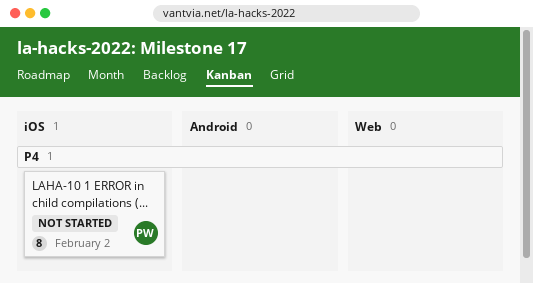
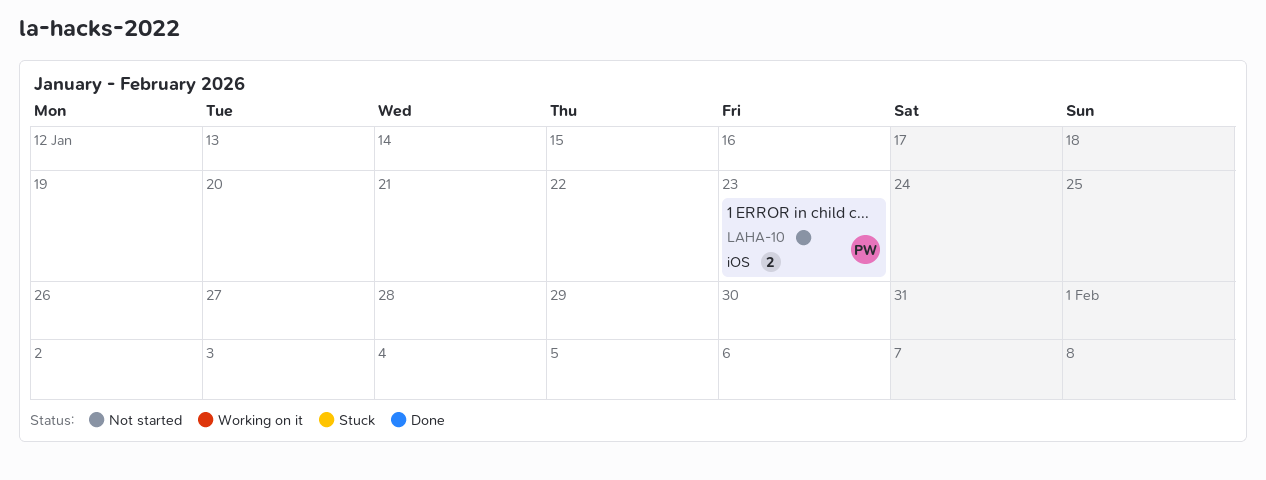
LAHA-10, estimate: 8 -> 2
LAHA-10, due: Feb 2 -> Jan 23

